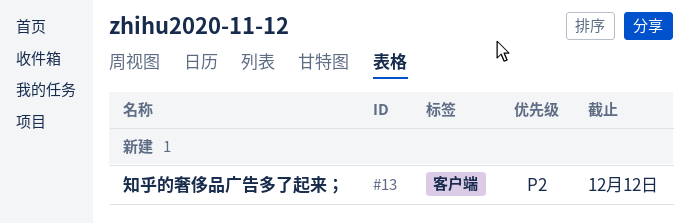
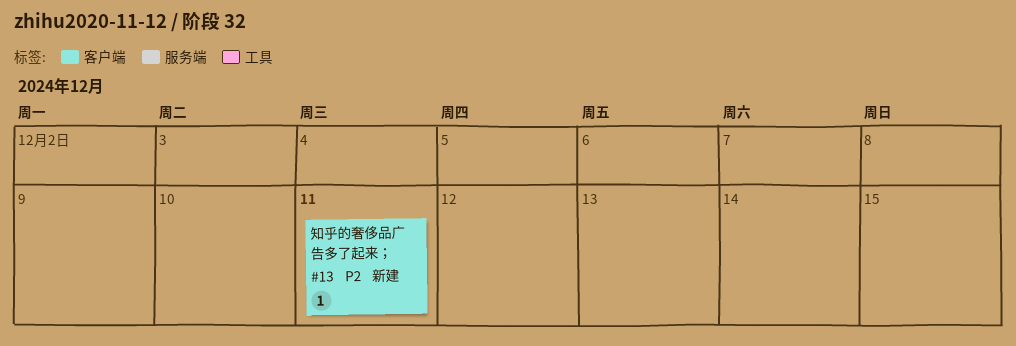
#13, due: Dec 12 -> Dec 11

